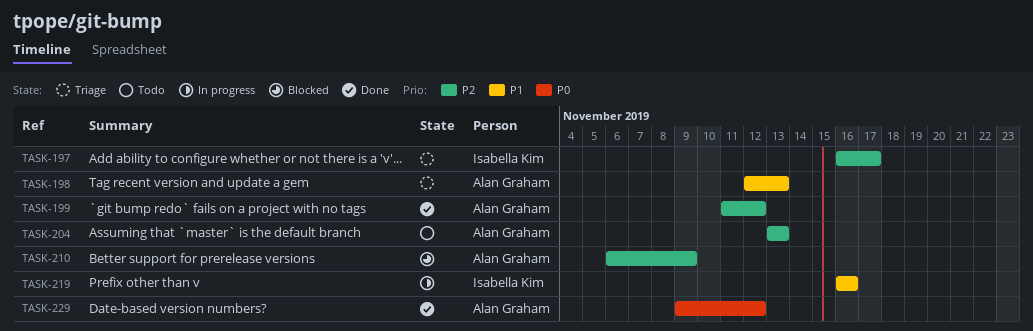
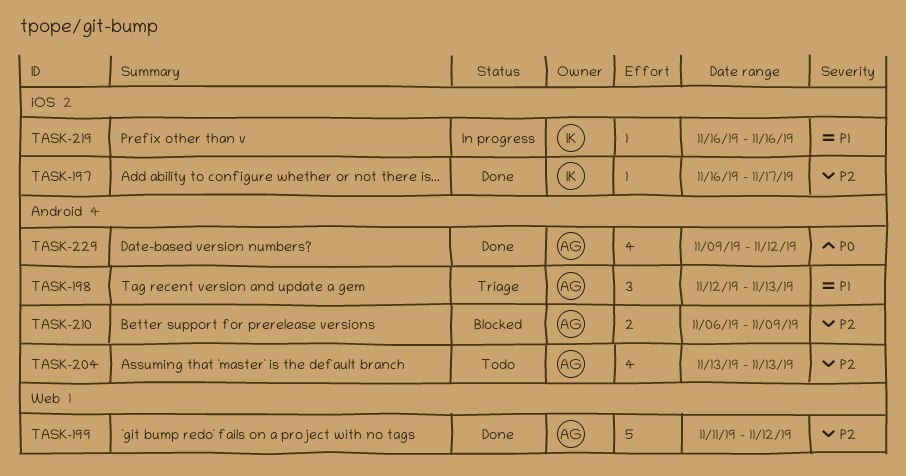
TASK-197, status: Triage -> Done

